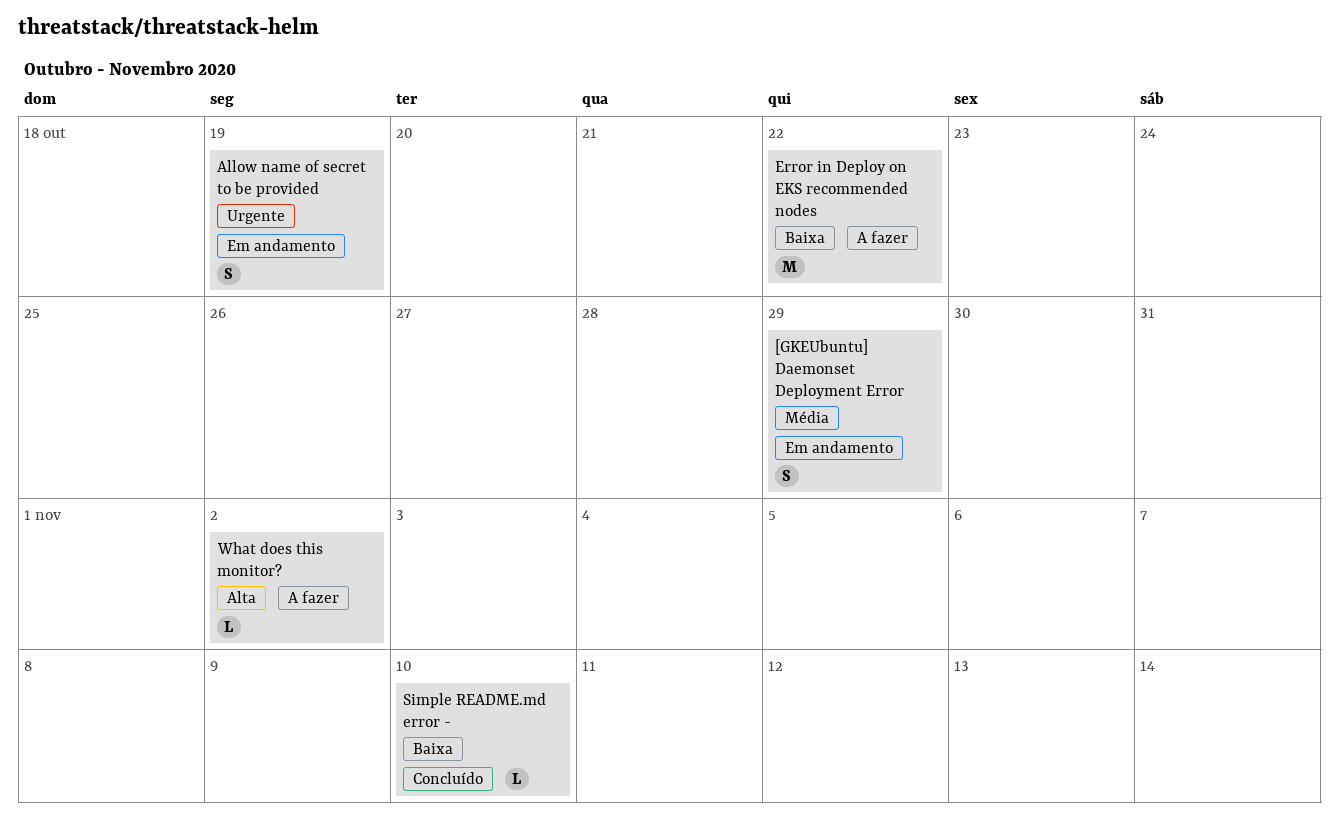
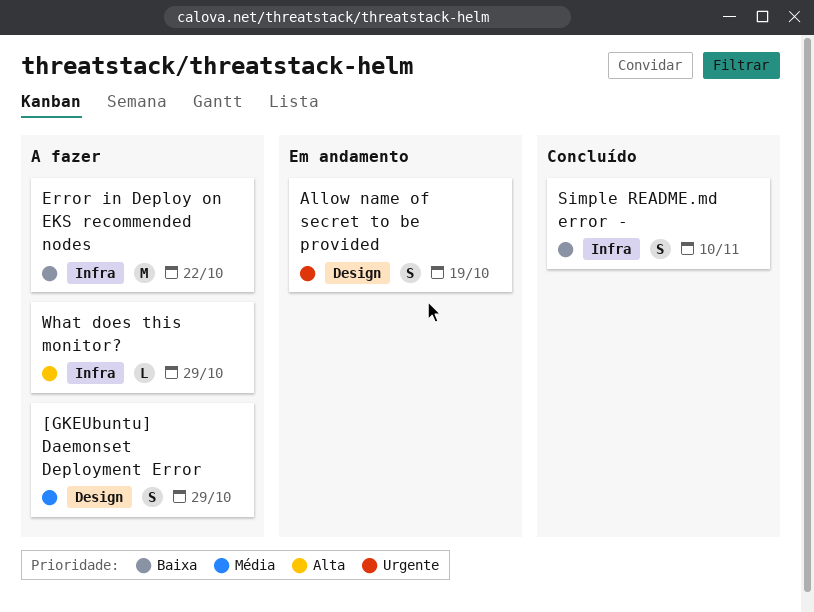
[GKEUbuntu] Daemonset Deployment Error, status: Em andamento -> A fazer
Simple README.md error -, estimate: L -> S
What does this monitor?, due: Nov 2 -> Oct 29

